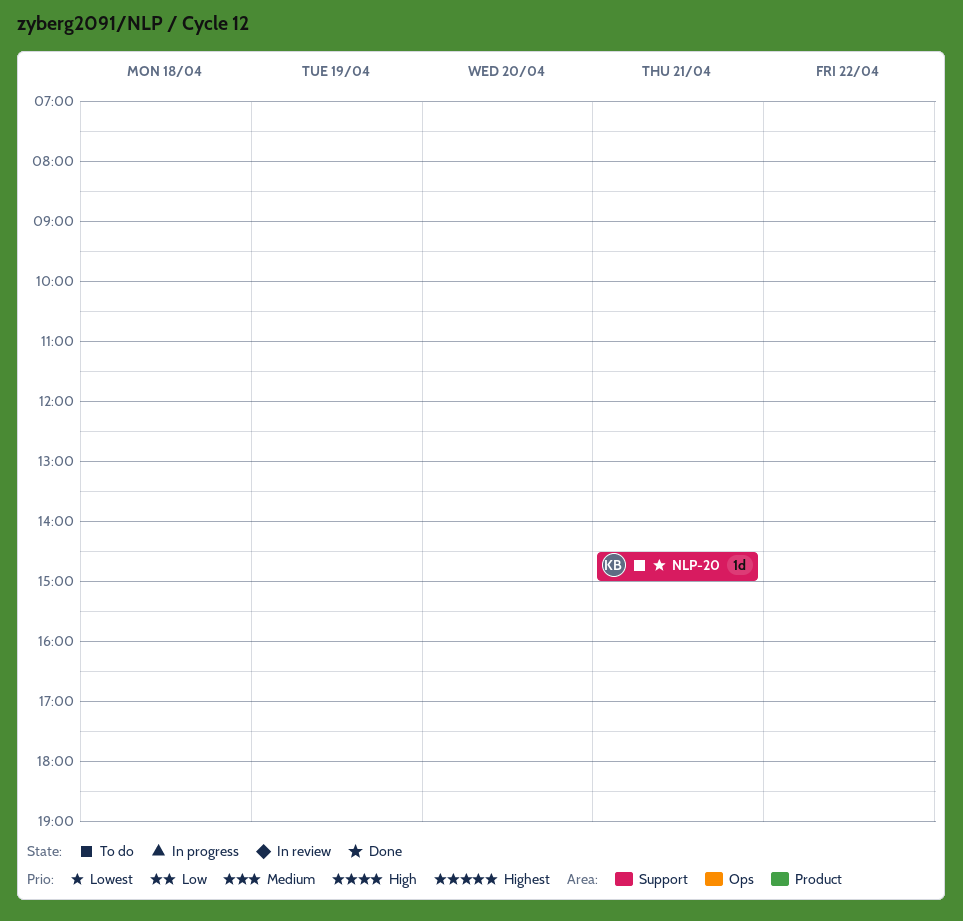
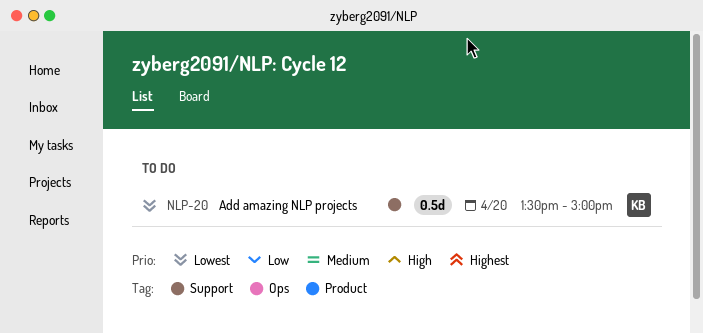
NLP-20, estimate: 1d -> 0.5d
NLP-20, day: Apr 21 -> Apr 20
NLP-20, begins: 14:30 -> 13:30

